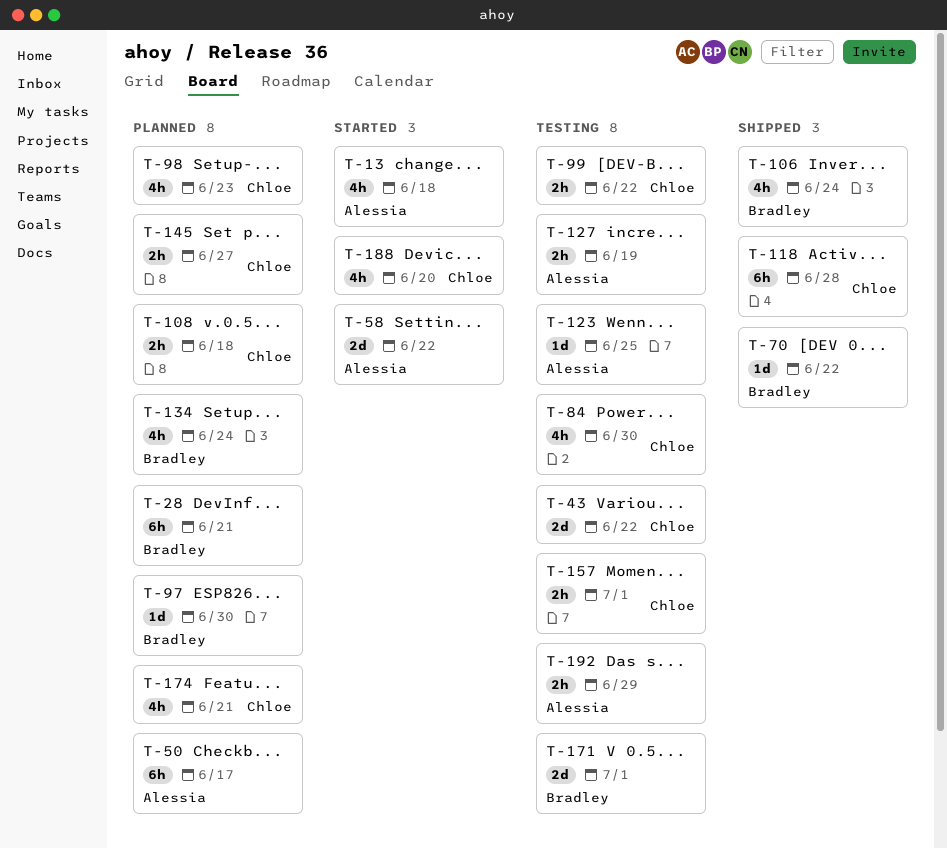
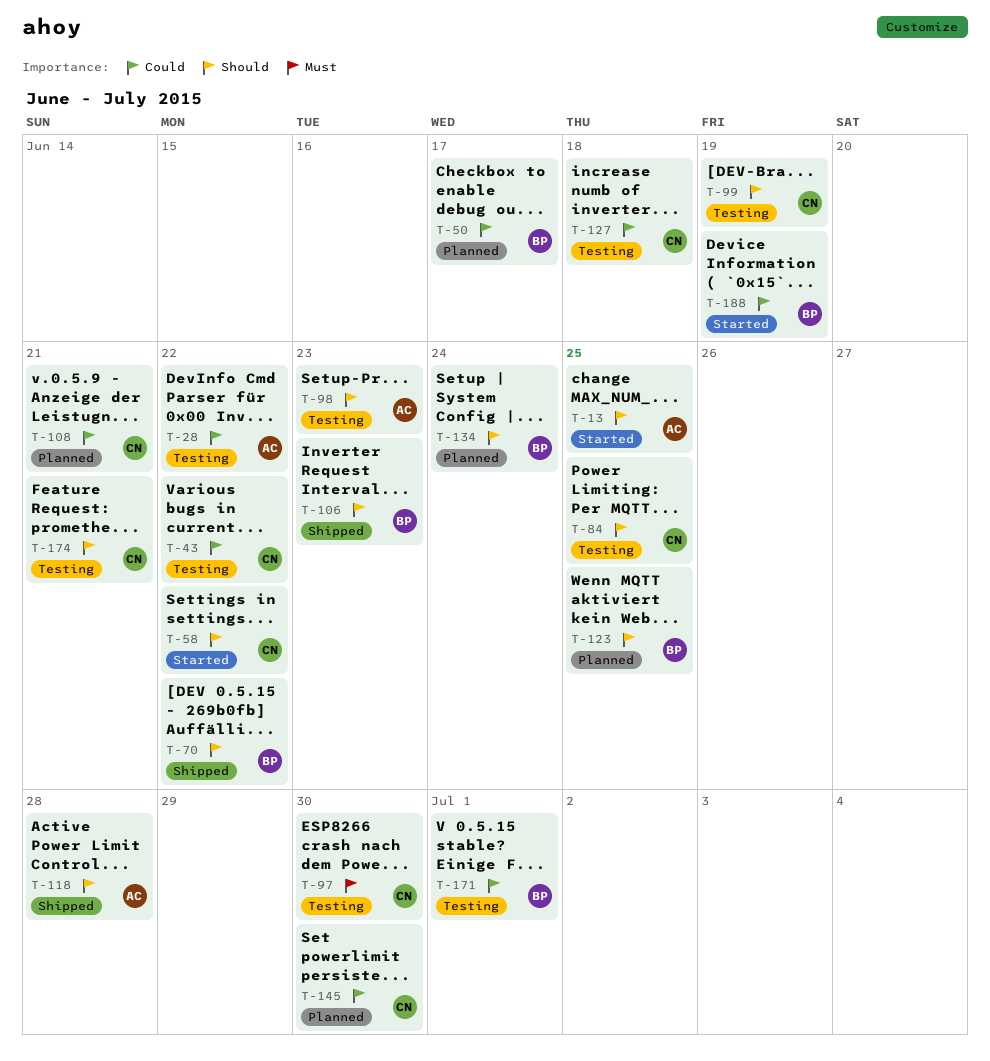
T-13, due: Jun 18 -> Jun 25
T-28, status: Planned -> Testing
T-28, owner: Bradley -> Alessia
T-28, due: Jun 21 -> Jun 22
T-50, owner: Alessia -> Bradley
T-58, owner: Alessia -> Chloe
T-84, due: Jun 30 -> Jun 25
T-97, status: Planned -> Testing
T-97, owner: Bradley -> Chloe
T-98, status: Planned -> Testing
T-98, owner: Chloe -> Alessia
T-99, due: Jun 22 -> Jun 19
T-106, due: Jun 24 -> Jun 23
T-108, due: Jun 18 -> Jun 21
T-118, owner: Chloe -> Alessia
T-123, status: Testing -> Planned
T-123, owner: Alessia -> Bradley
T-127, owner: Alessia -> Chloe
T-127, due: Jun 19 -> Jun 18
T-145, due: Jun 27 -> Jun 30
T-157: present -> none
T-174, status: Planned -> Testing
T-188, owner: Chloe -> Bradley
T-188, due: Jun 20 -> Jun 19
T-192: present -> none

